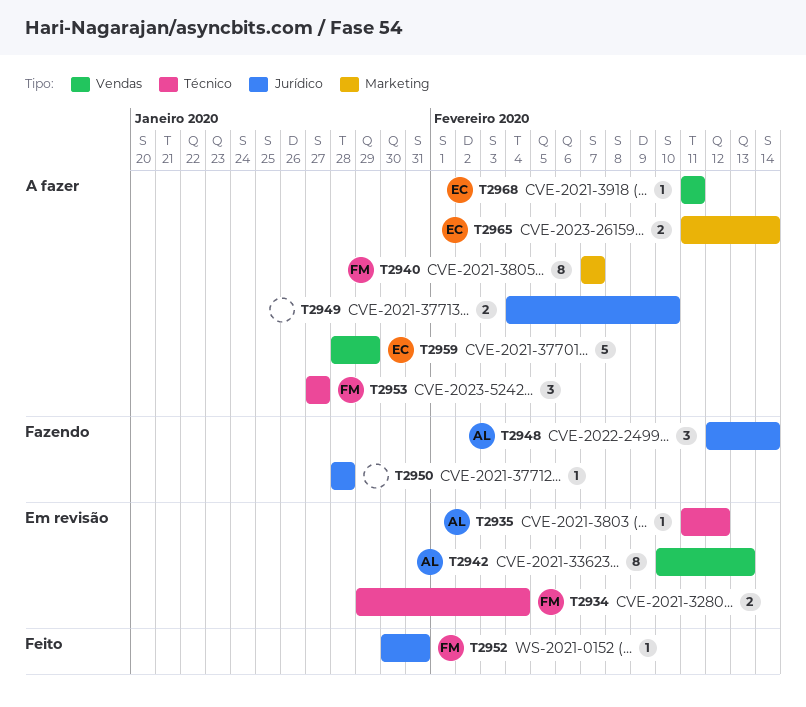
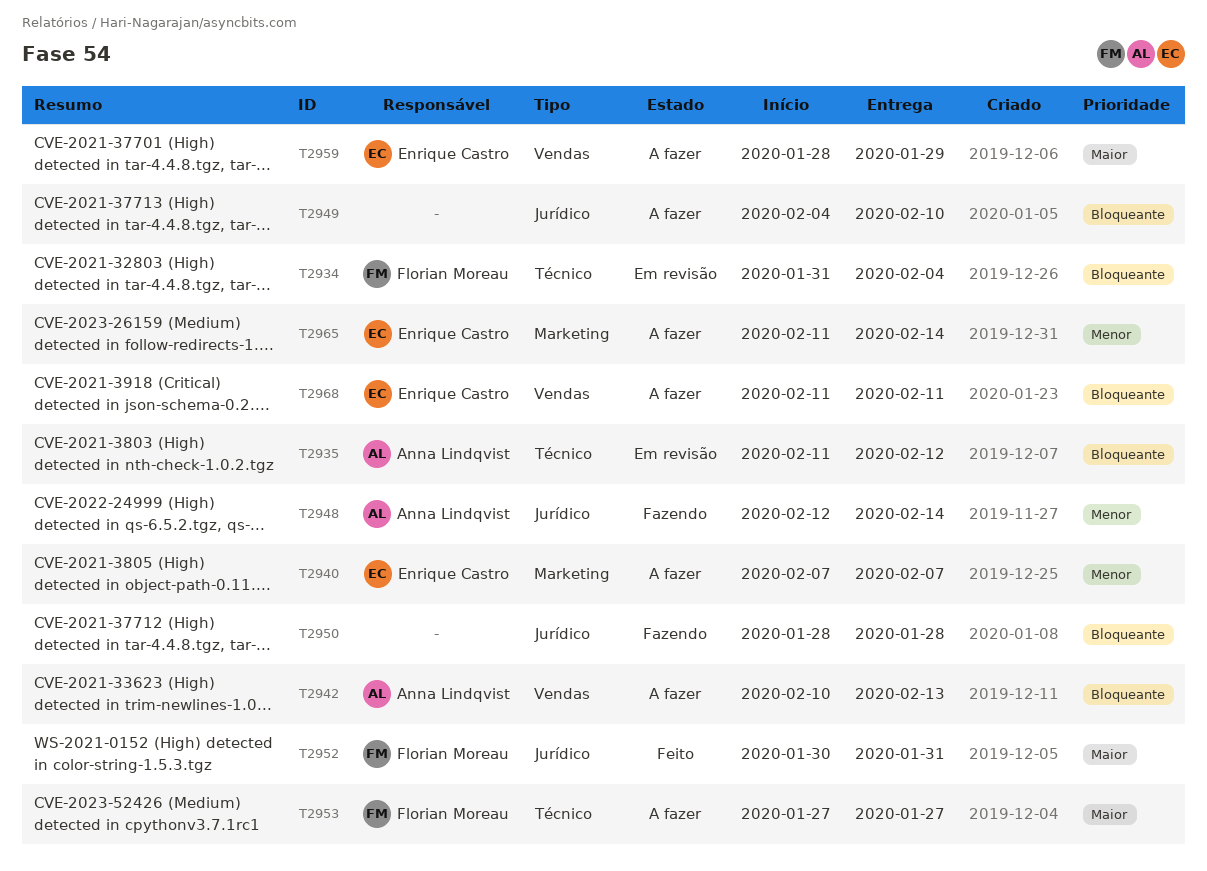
T2934, start: Jan 29 -> Jan 31
T2940, owner: Florian Moreau -> Enrique Castro
T2942, status: Em revisão -> A fazer

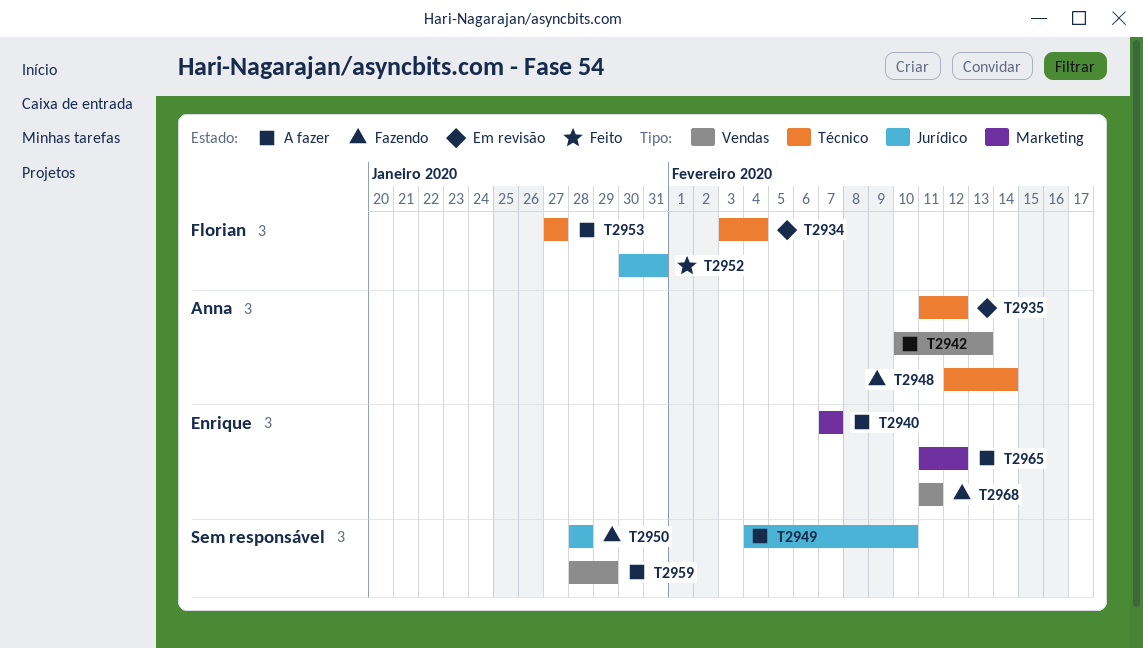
T2934, start: Jan 31 -> Feb 3
T2948, label: Jurídico -> Técnico
T2959, owner: Enrique Castro -> none
T2965, due: Feb 14 -> Feb 12
T2968, status: A fazer -> Fazendo

